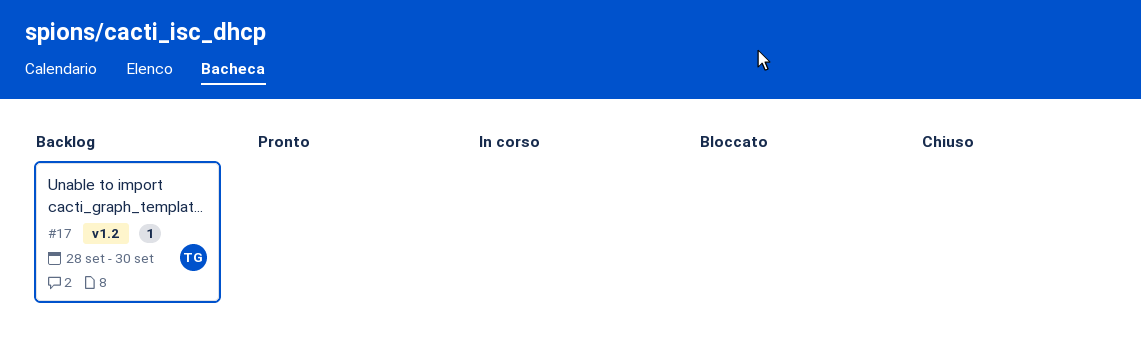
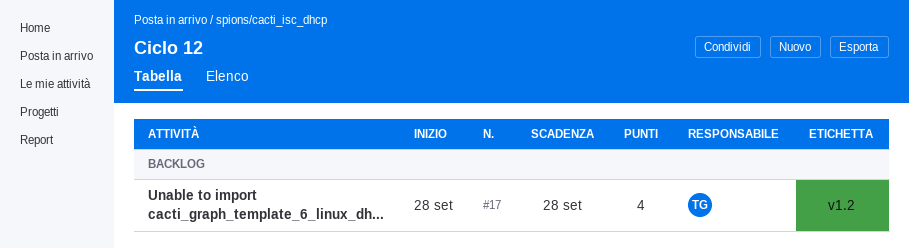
#17, estimate: 1 -> 4
#17, due: Sep 30 -> Sep 28

